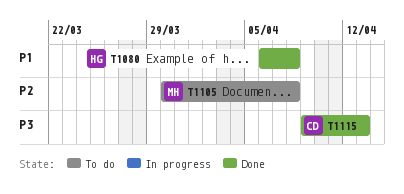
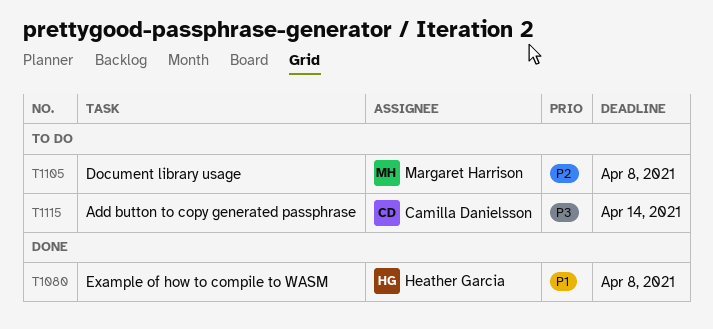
T1115, status: Done -> To do
T1115, due: Apr 13 -> Apr 14

